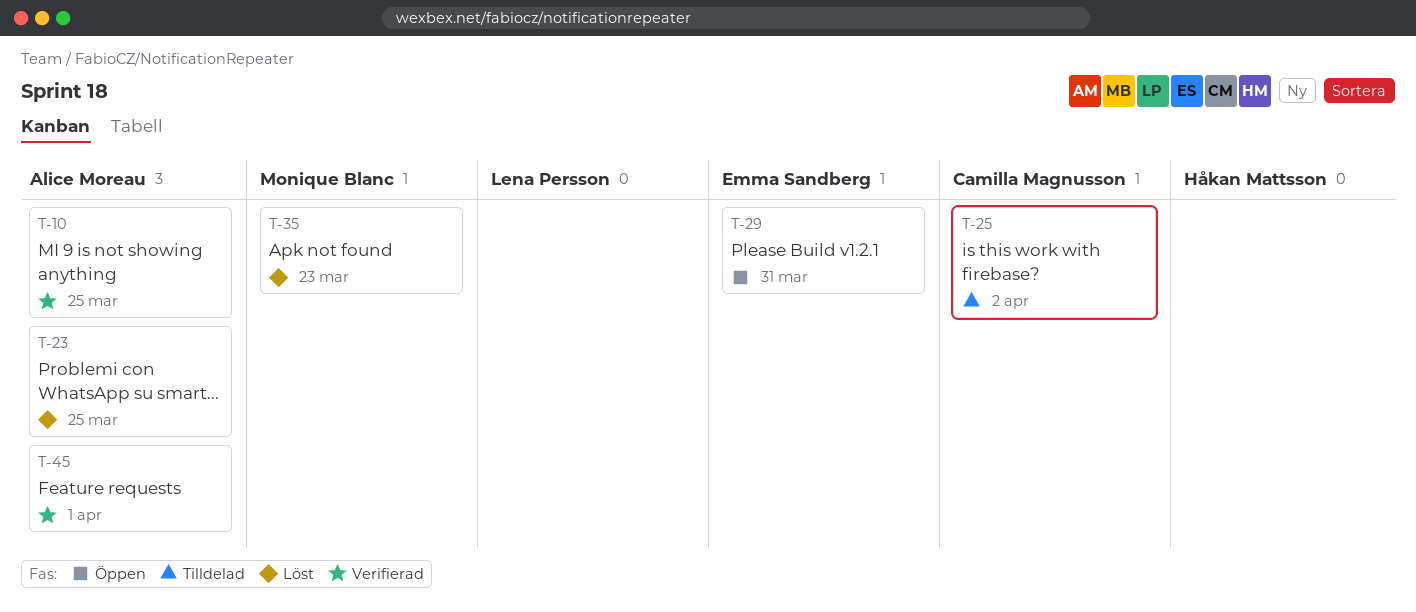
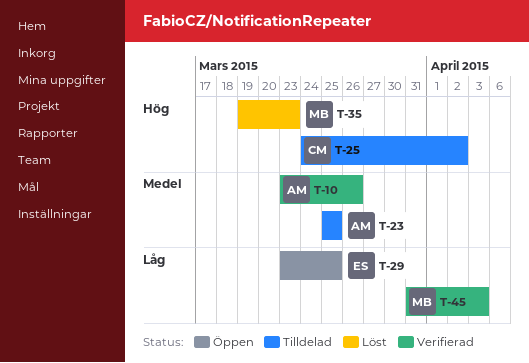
T-10, due: Mar 25 -> Mar 26
T-23, status: Löst -> Tilldelad
T-29, due: Mar 31 -> Mar 25
T-45, owner: Alice Moreau -> Monique Blanc
T-45, due: Apr 1 -> Apr 3

